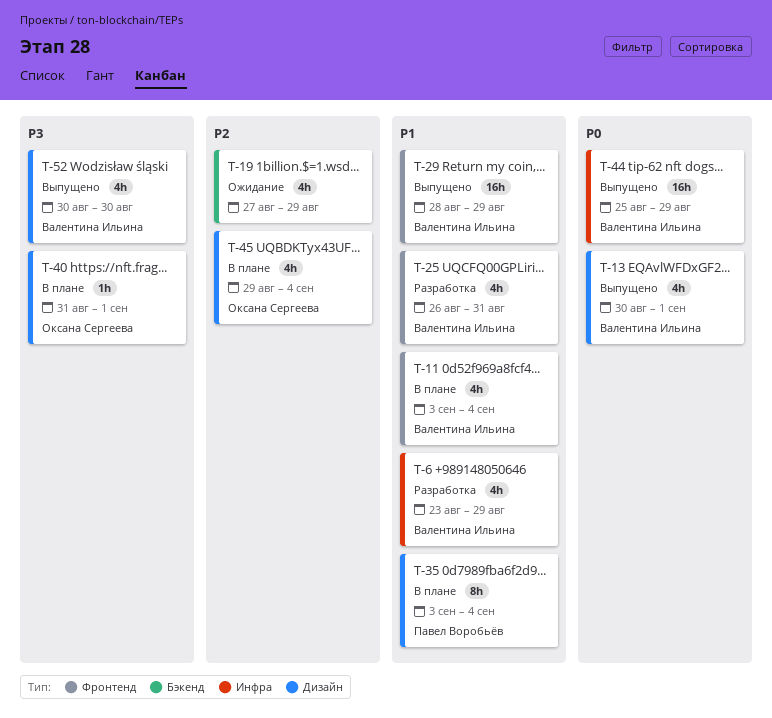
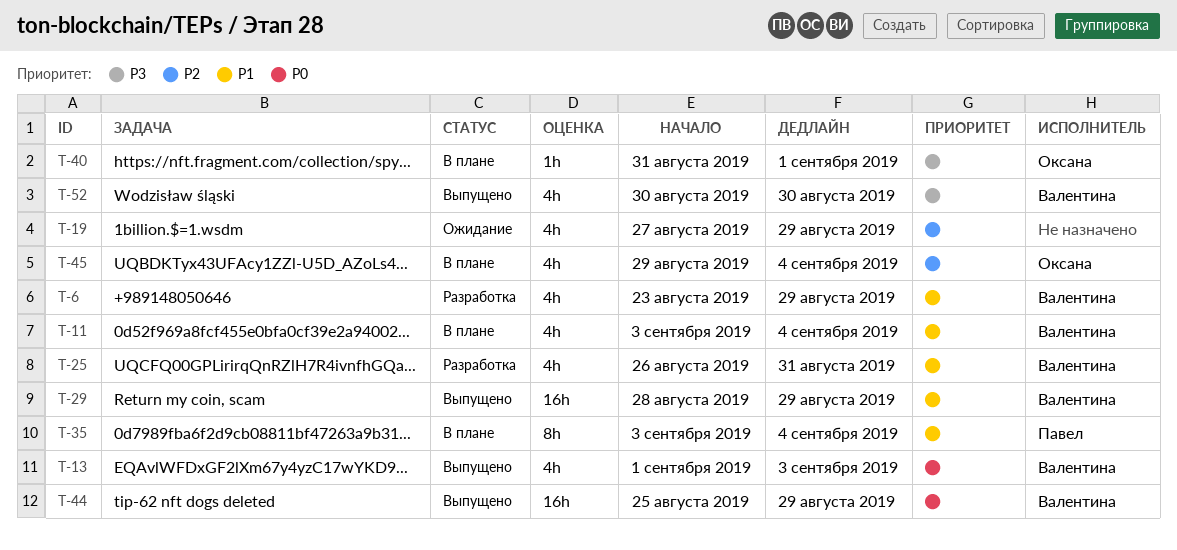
T-13, start: Aug 30 -> Sep 1
T-13, due: Sep 1 -> Sep 3

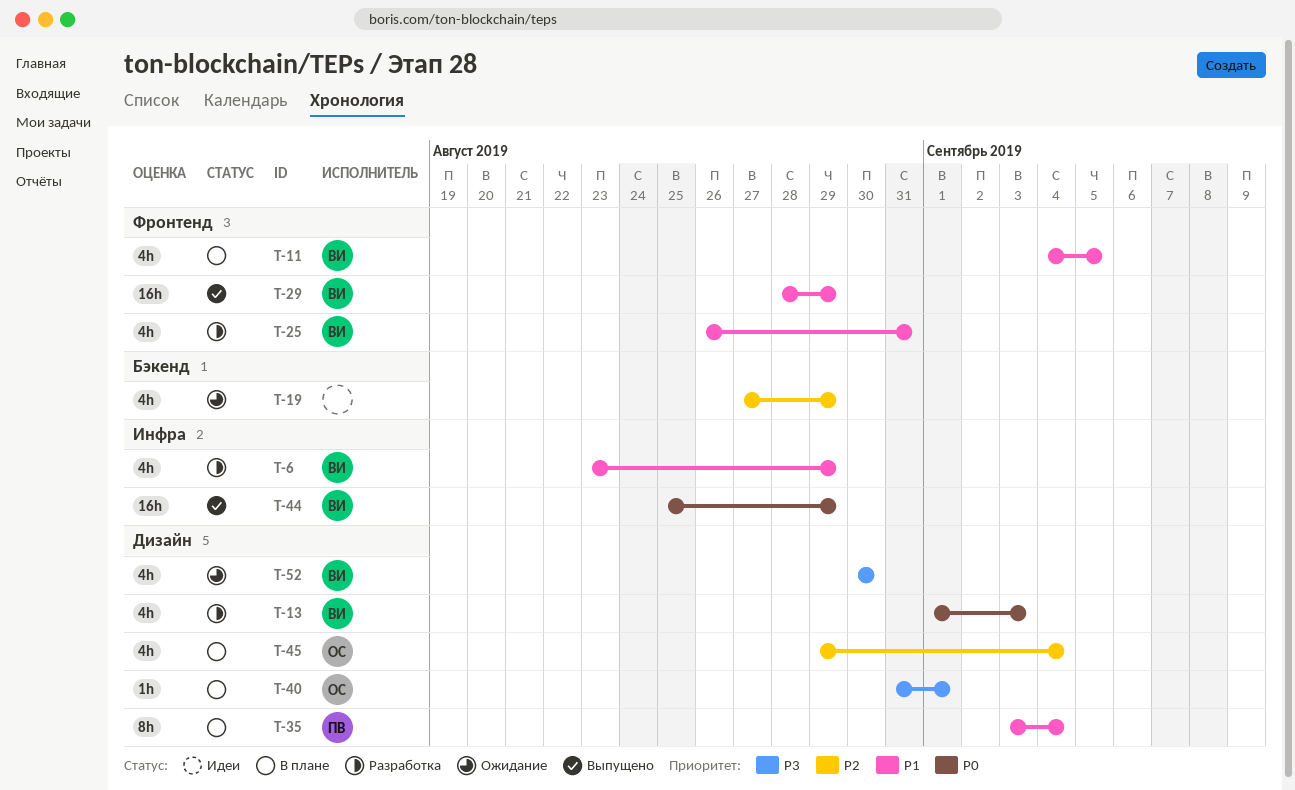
T-11, start: Sep 3 -> Sep 4
T-11, due: Sep 4 -> Sep 5
T-13, status: Выпущено -> Разработка
T-52, status: Выпущено -> Ожидание

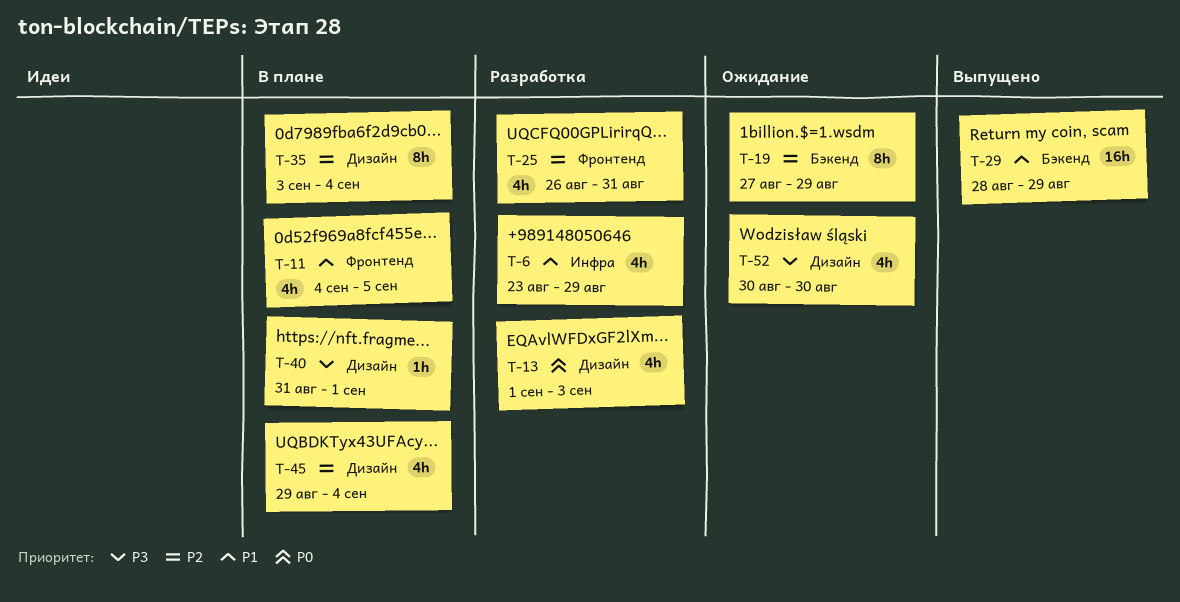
T-19, estimate: 4h -> 8h
T-25, priority: P1 -> P2
T-29, label: Фронтенд -> Бэкенд
T-35, priority: P1 -> P2
T-44: present -> none

